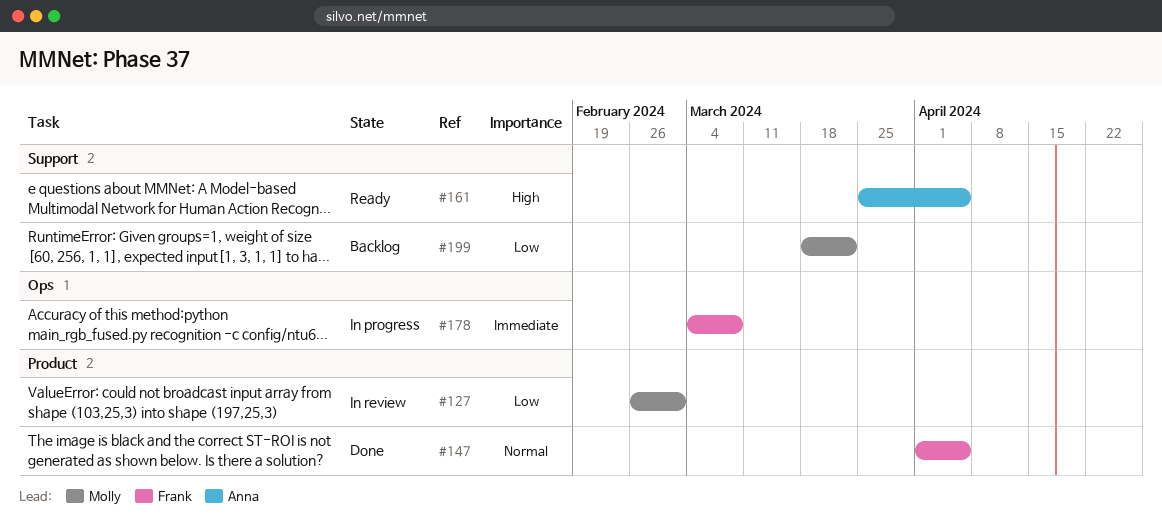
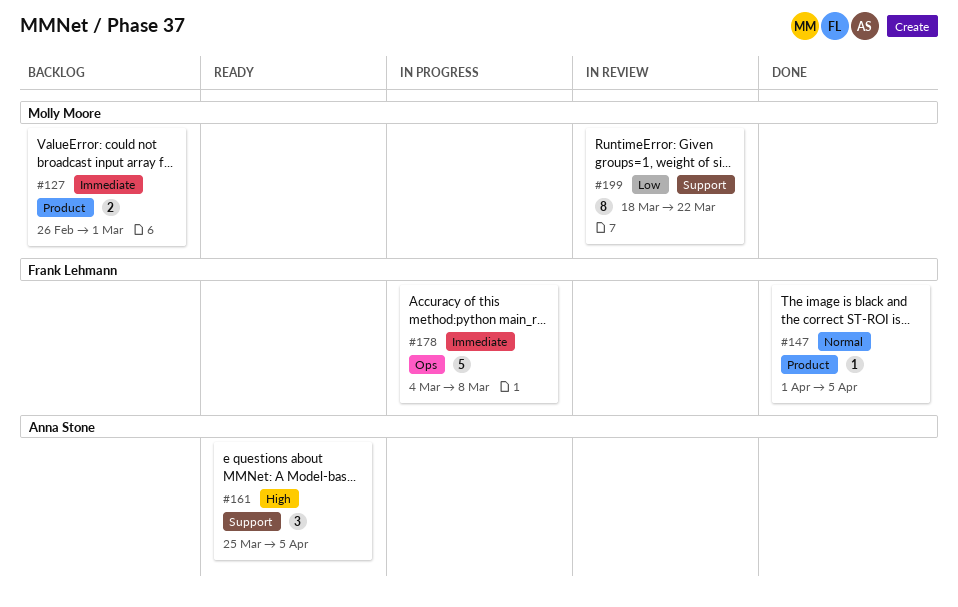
#127, status: In review -> Backlog
#127, priority: Low -> Immediate
#199, status: Backlog -> In review

